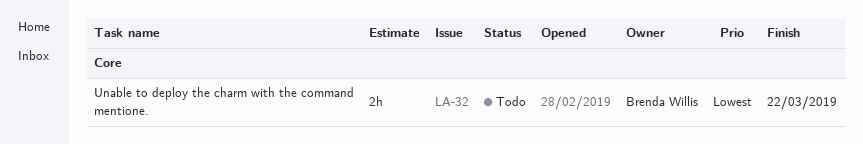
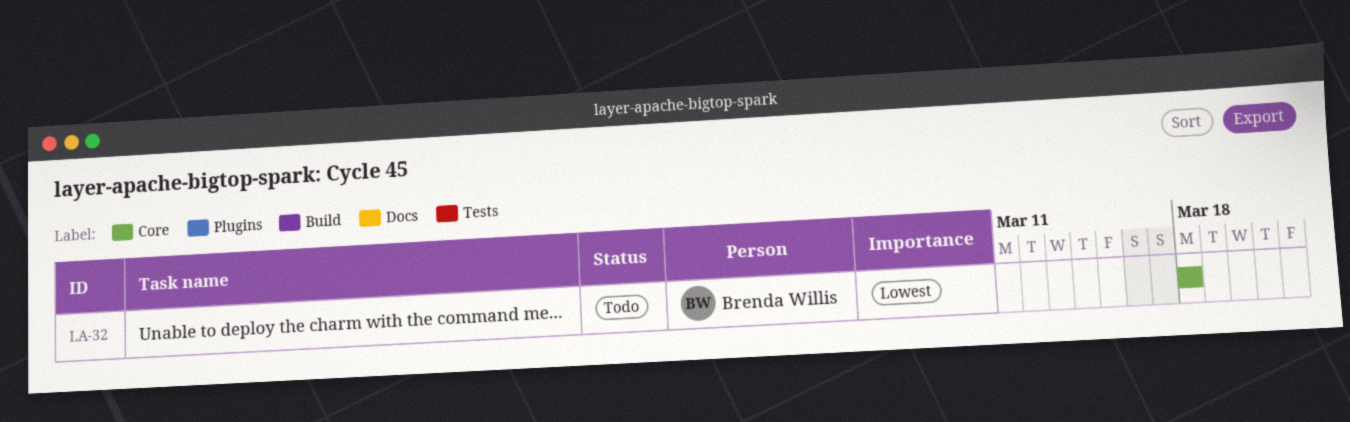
LA-32, due: Mar 22 -> Mar 18

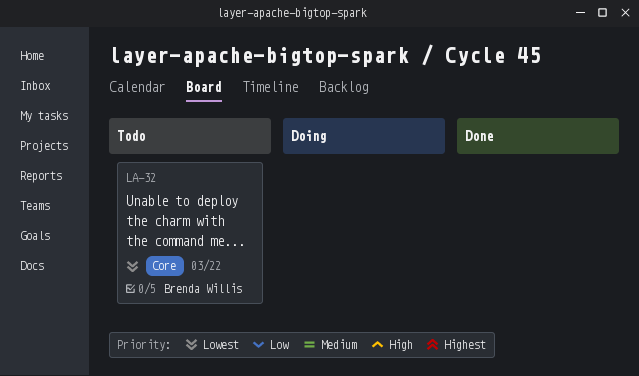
LA-32, due: Mar 18 -> Mar 22

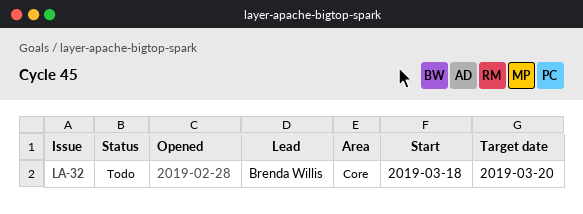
LA-32, due: Mar 22 -> Mar 20

